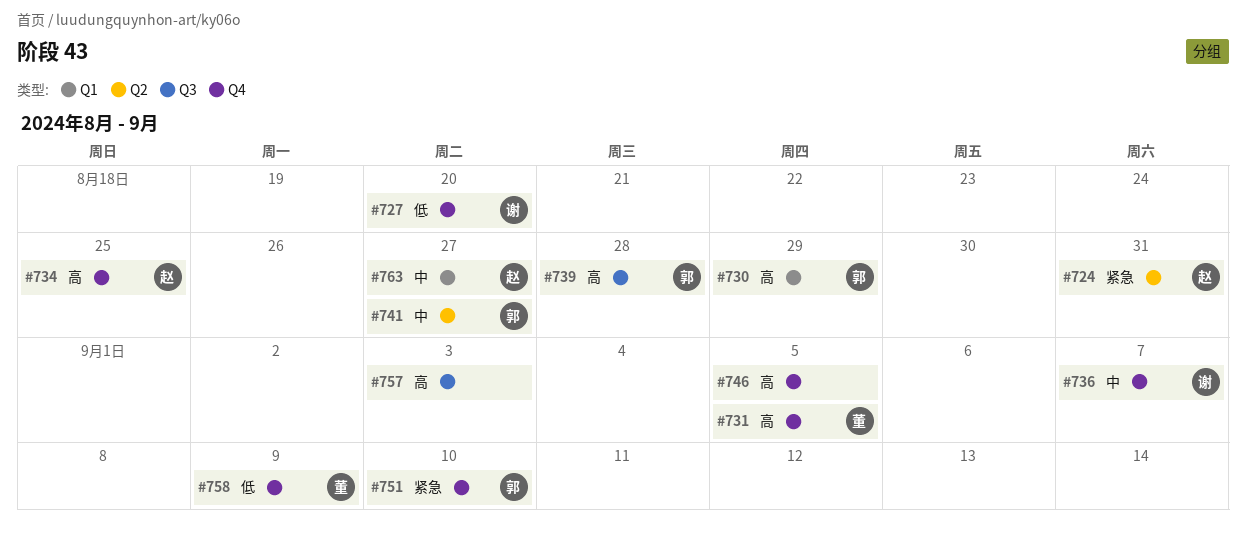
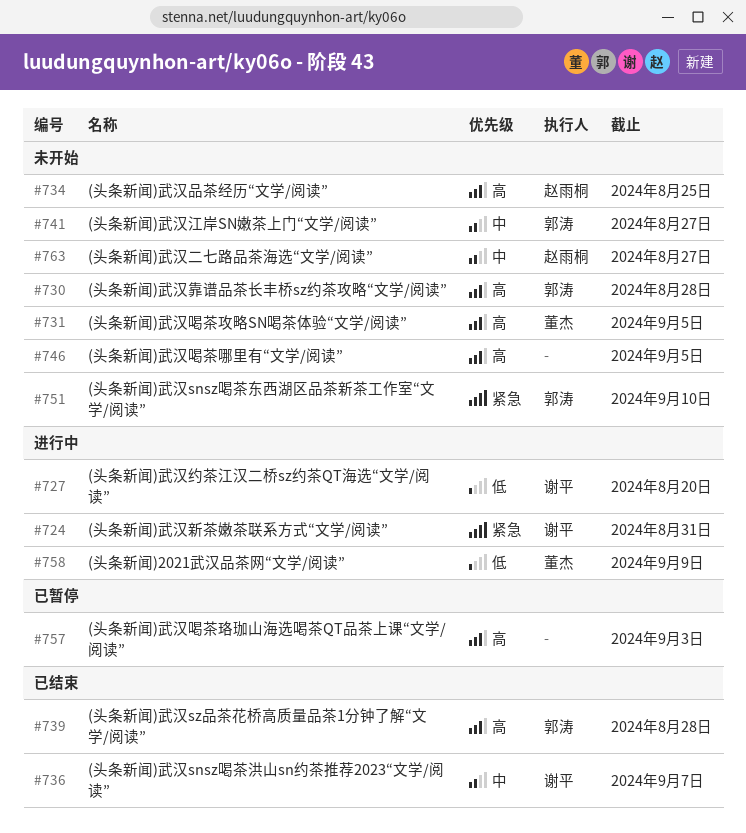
#724, owner: 赵雨桐 -> 谢平
#730, due: Aug 29 -> Aug 28

